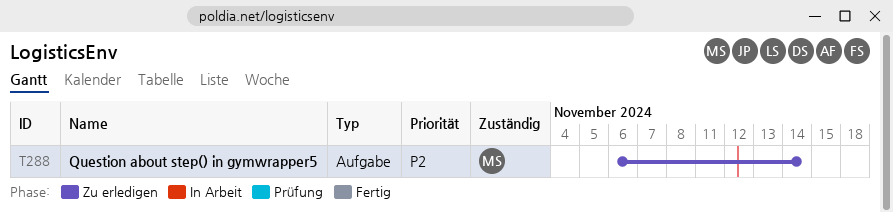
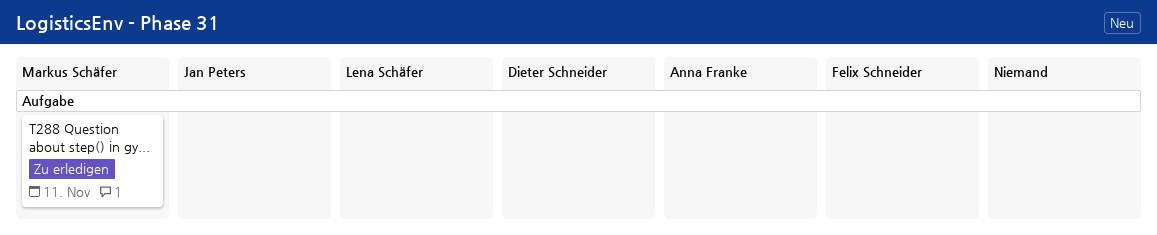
T288, due: Nov 14 -> Nov 11

